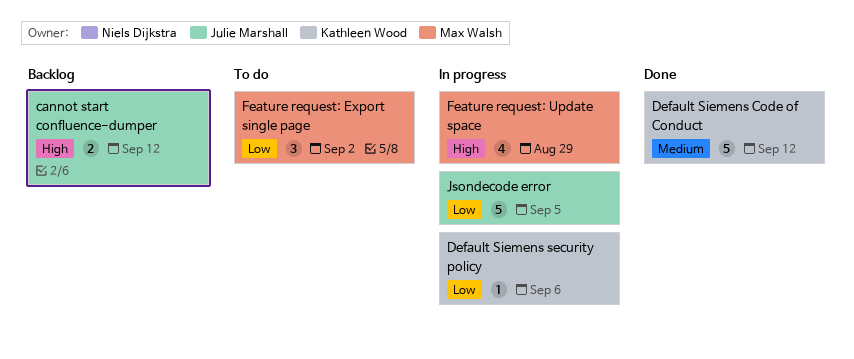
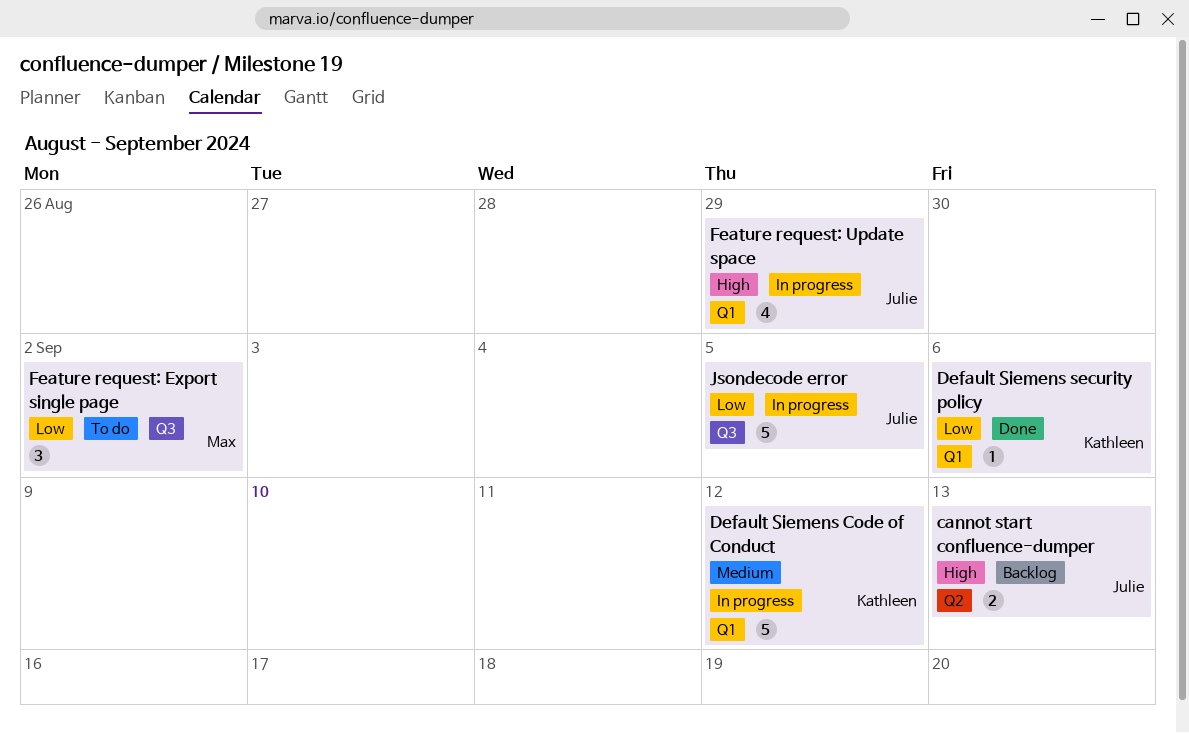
cannot start confluence-dumper, due: Sep 12 -> Sep 13
Default Siemens Code of Conduct, status: Done -> In progress
Default Siemens security policy, status: In progress -> Done
Feature request: Update space, owner: Max Walsh -> Julie Marshall

